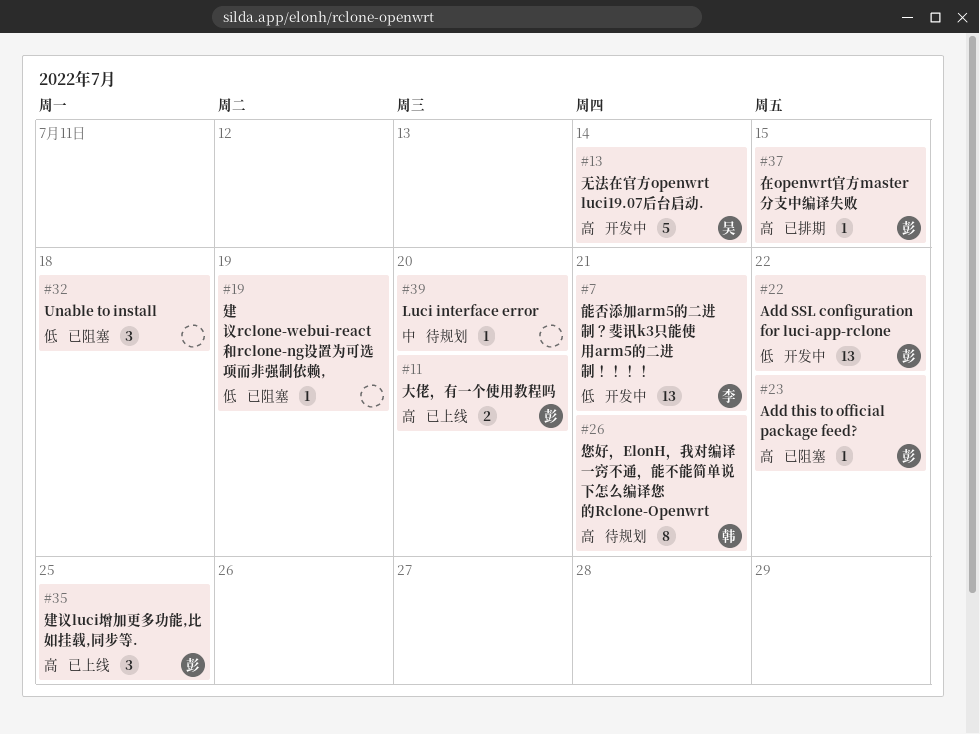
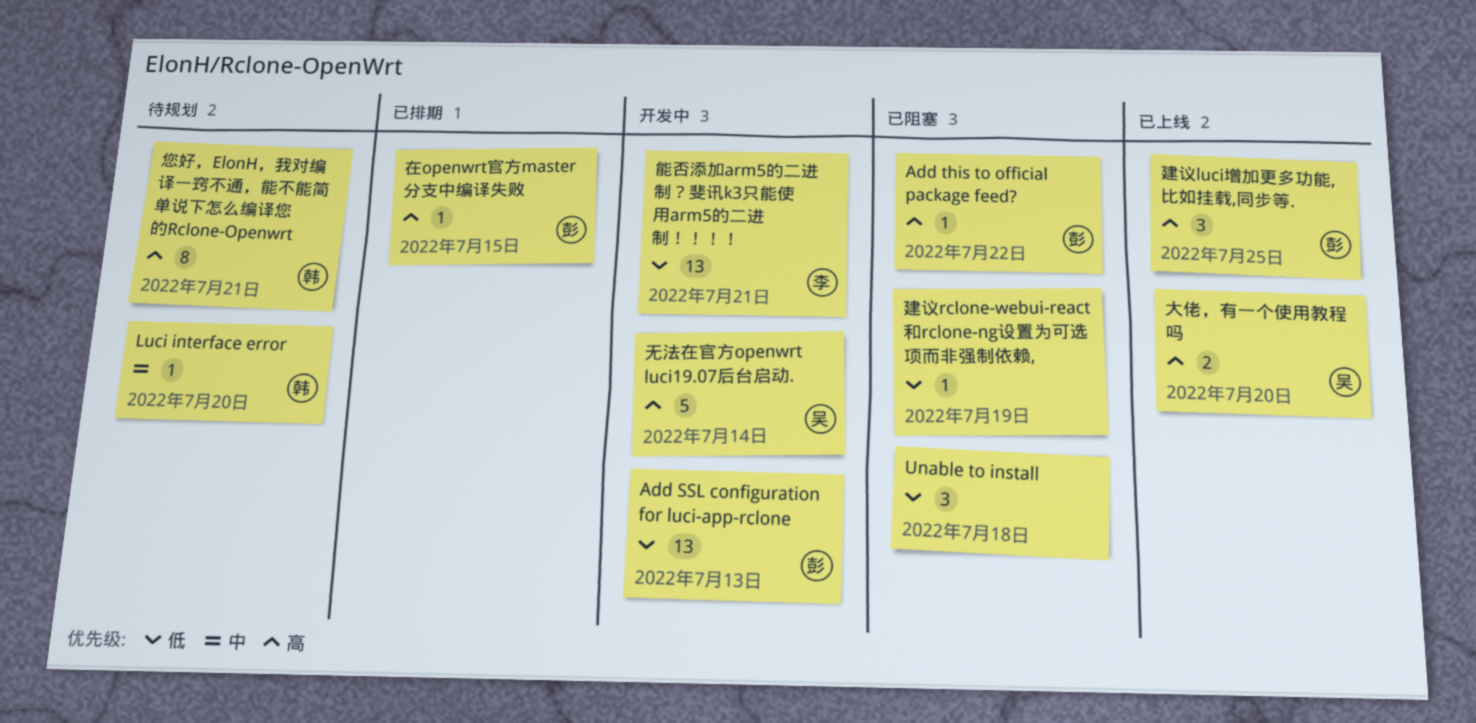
Add SSL configuration for luci-app-rclone, due: Jul 22 -> Jul 13
Luci interface error, owner: none -> 韩
大佬，有一个使用教程吗, owner: 彭 -> 吴

